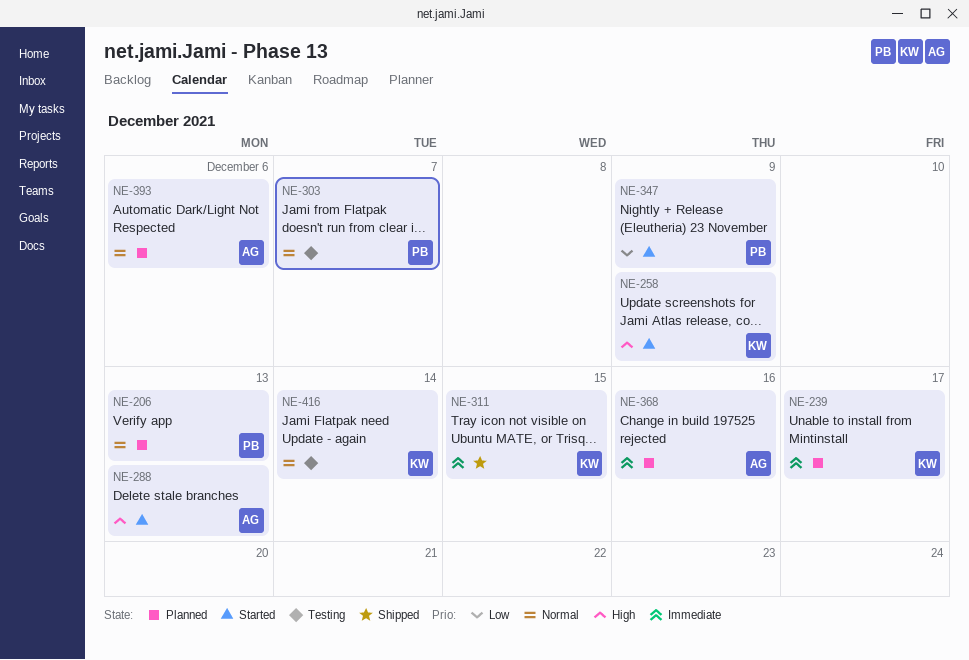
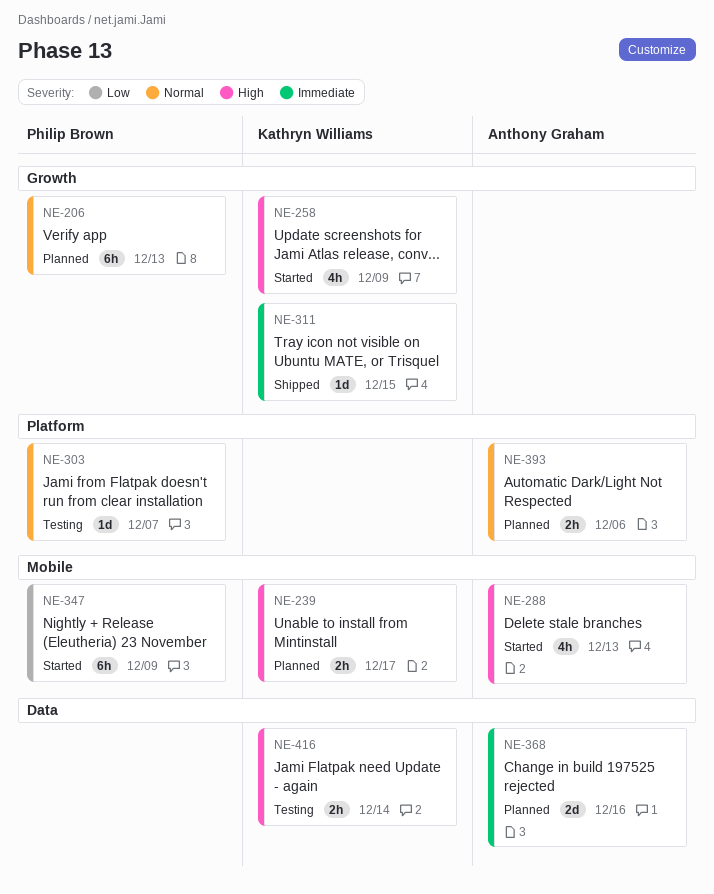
NE-239, priority: Immediate -> High
NE-416, priority: Normal -> High

